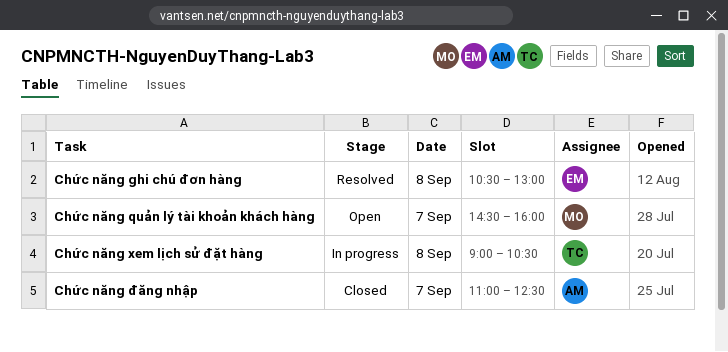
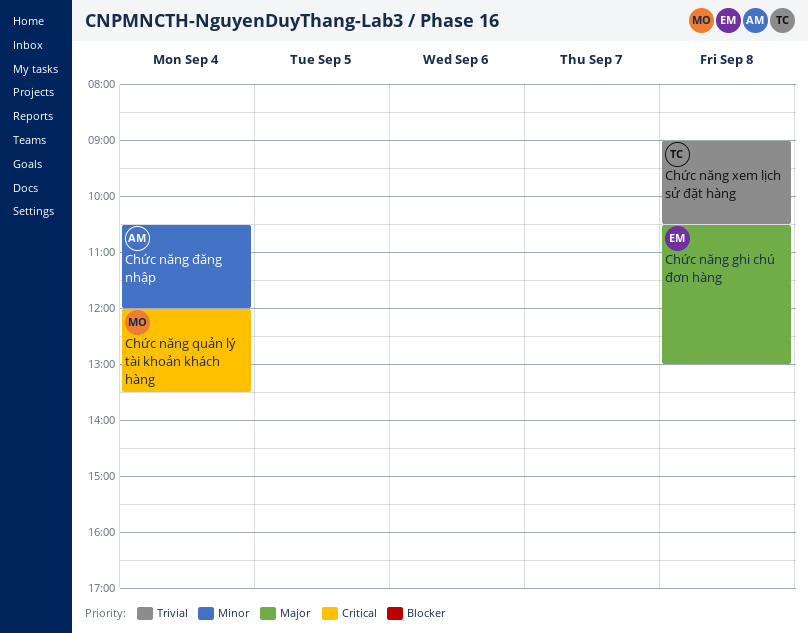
Chức năng quản lý tài khoản khách hàng, day: Sep 7 -> Sep 4
Chức năng quản lý tài khoản khách hàng, begins: 14:30 -> 12:00
Chức năng quản lý tài khoản khách hàng, ends: 16:00 -> 13:30
Chức năng đăng nhập, day: Sep 7 -> Sep 4
Chức năng đăng nhập, begins: 11:00 -> 10:30
Chức năng đăng nhập, ends: 12:30 -> 12:00

